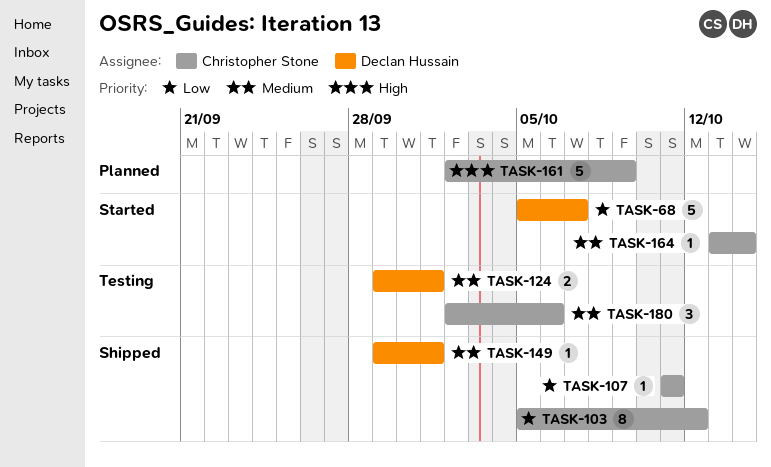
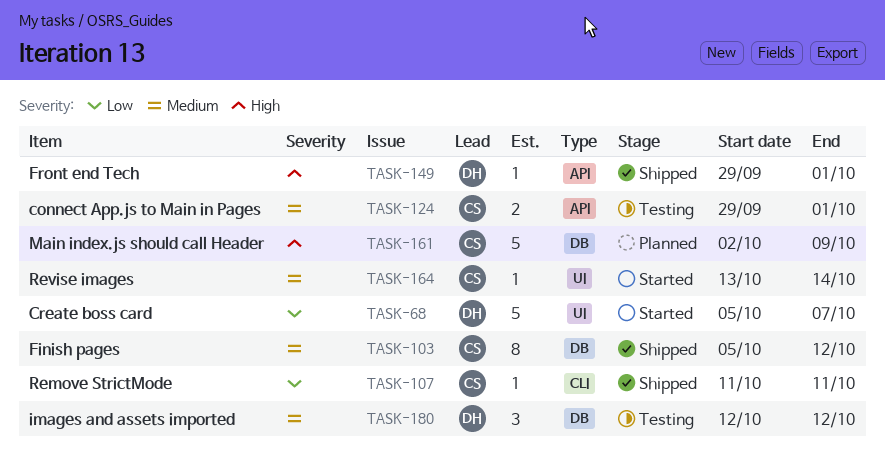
TASK-103, priority: Low -> Medium
TASK-124, owner: Declan Hussain -> Christopher Stone
TASK-149, priority: Medium -> High
TASK-180, owner: Christopher Stone -> Declan Hussain
TASK-180, start: Oct 2 -> Oct 12
TASK-180, due: Oct 6 -> Oct 12

